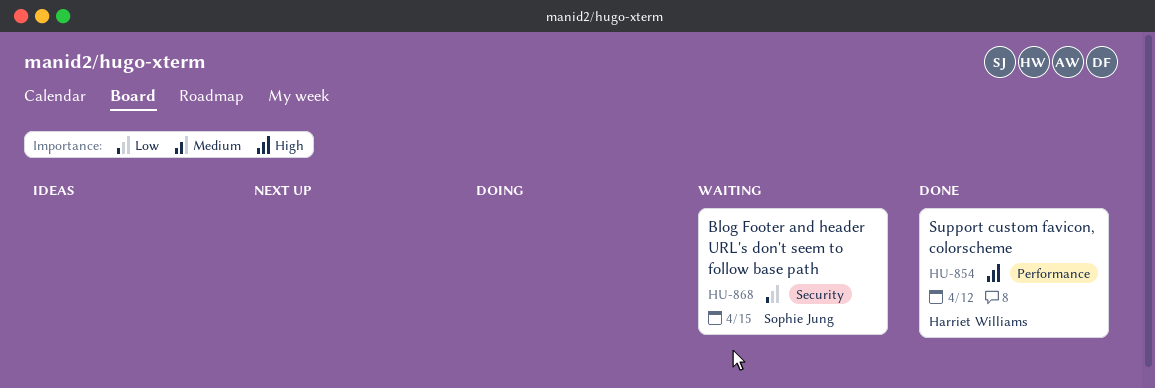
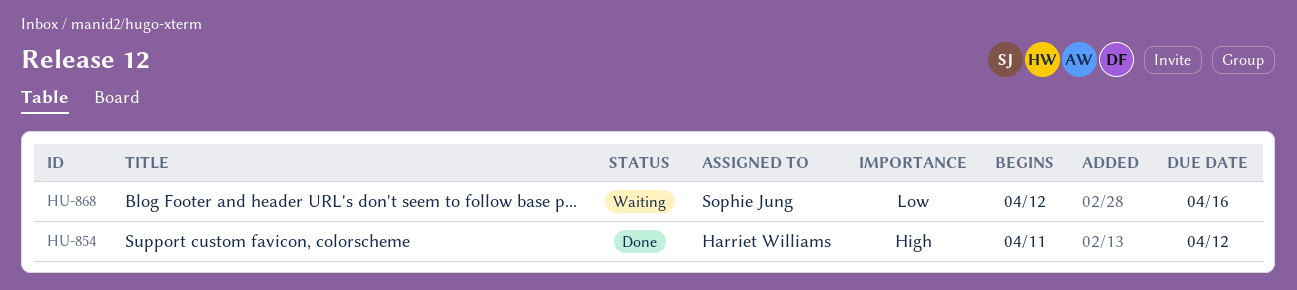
HU-868, due: Apr 15 -> Apr 16

